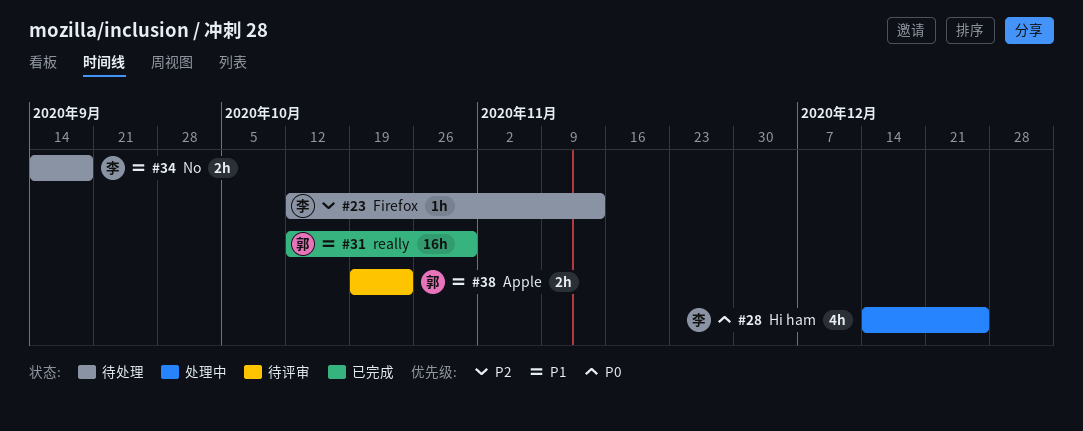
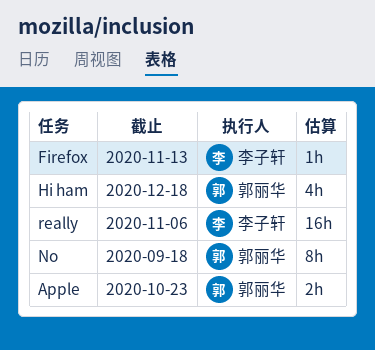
Hi ham, owner: 李子轩 -> 郭丽华
Hi ham, due: Dec 25 -> Dec 18
No, owner: 李子轩 -> 郭丽华
No, estimate: 2h -> 8h
really, owner: 郭丽华 -> 李子轩
really, due: Oct 30 -> Nov 6

